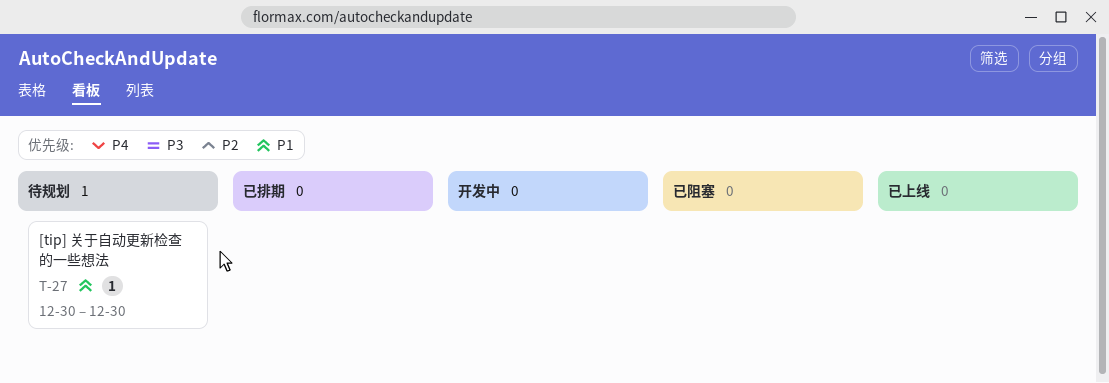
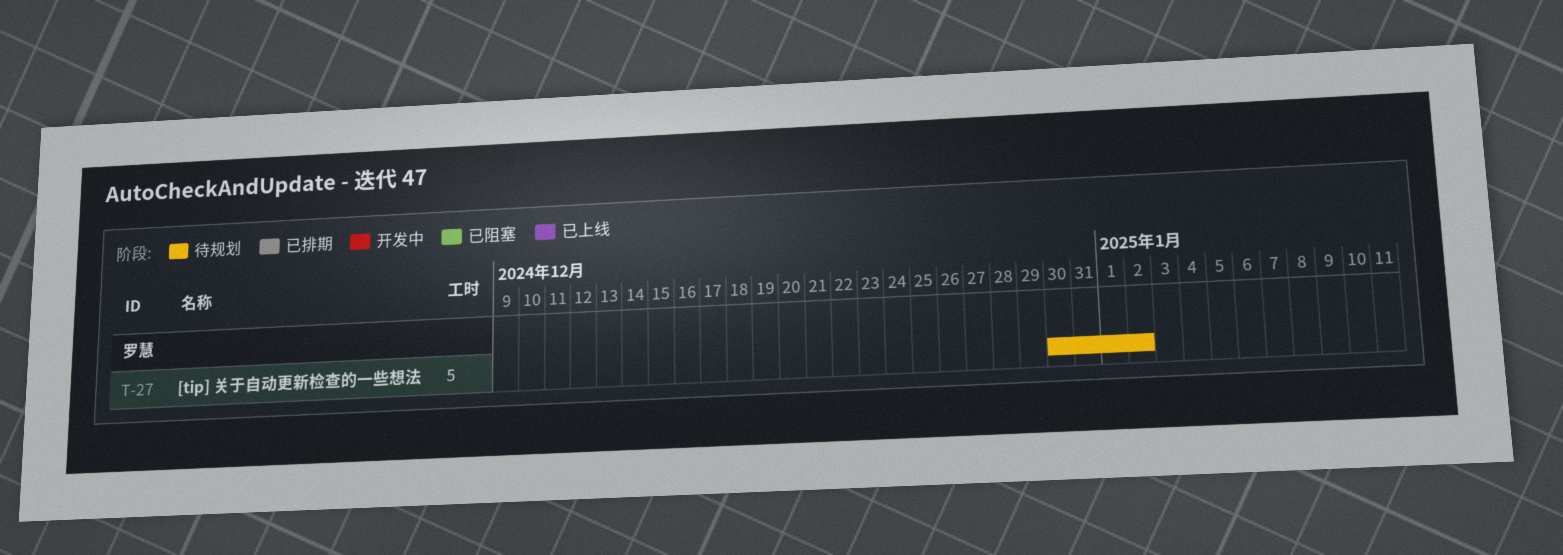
T-27, estimate: 1 -> 5
T-27, due: Dec 30 -> Jan 2

